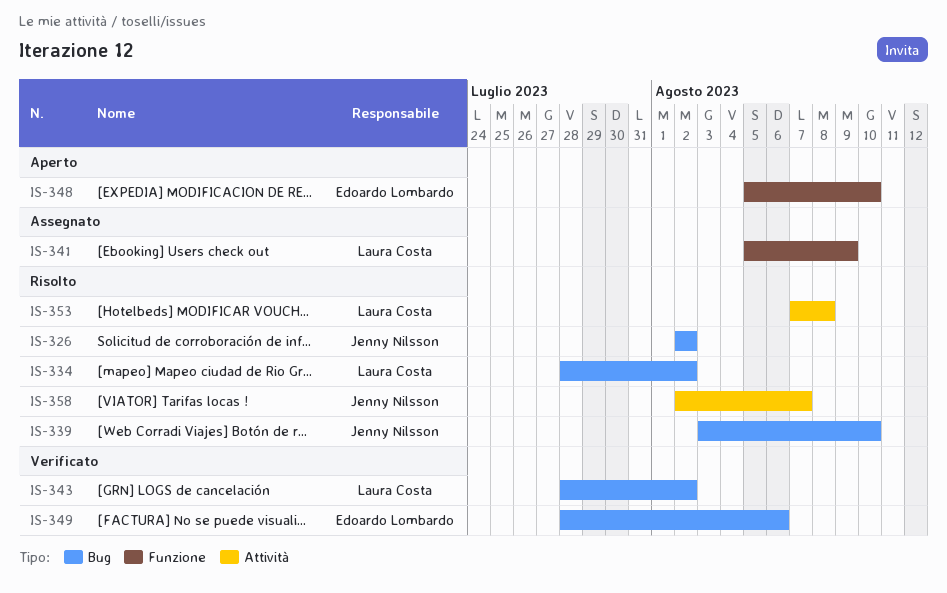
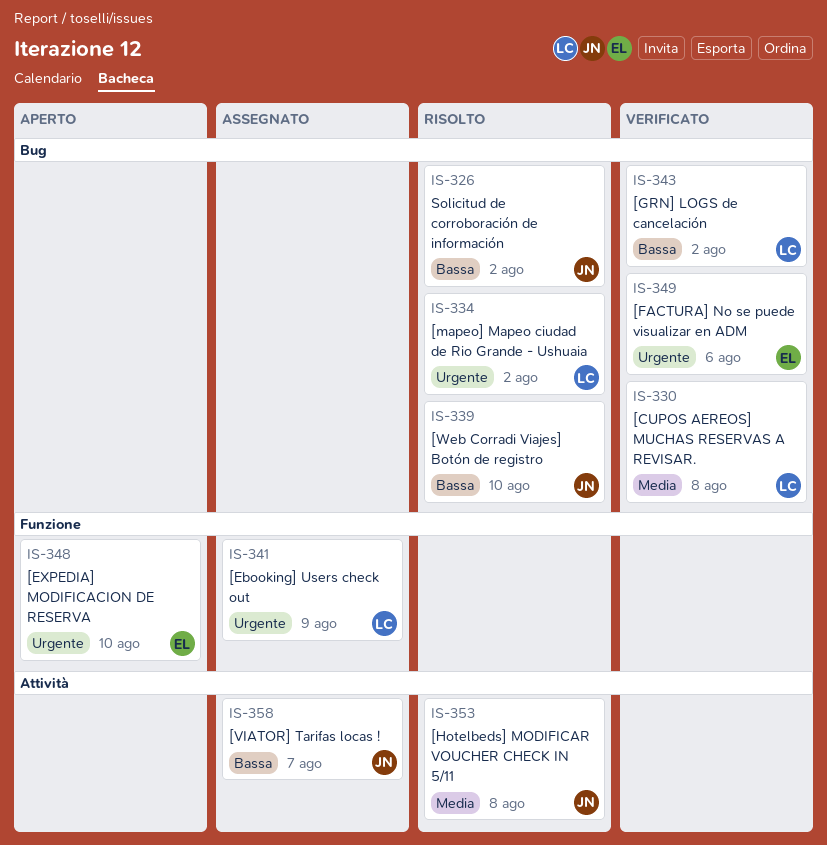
IS-330: none -> present
IS-353, owner: Laura Costa -> Jenny Nilsson
IS-358, status: Risolto -> Assegnato

